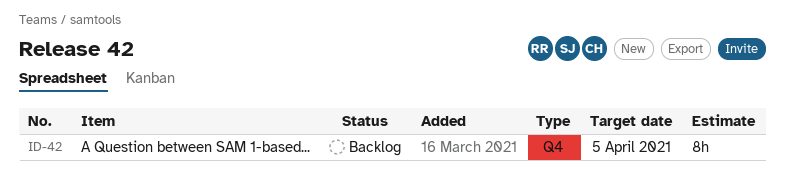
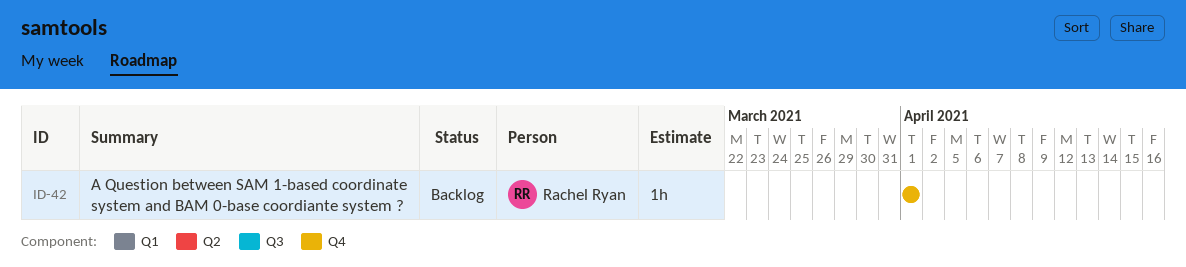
ID-42, estimate: 8h -> 1h
ID-42, due: Apr 5 -> Apr 1

